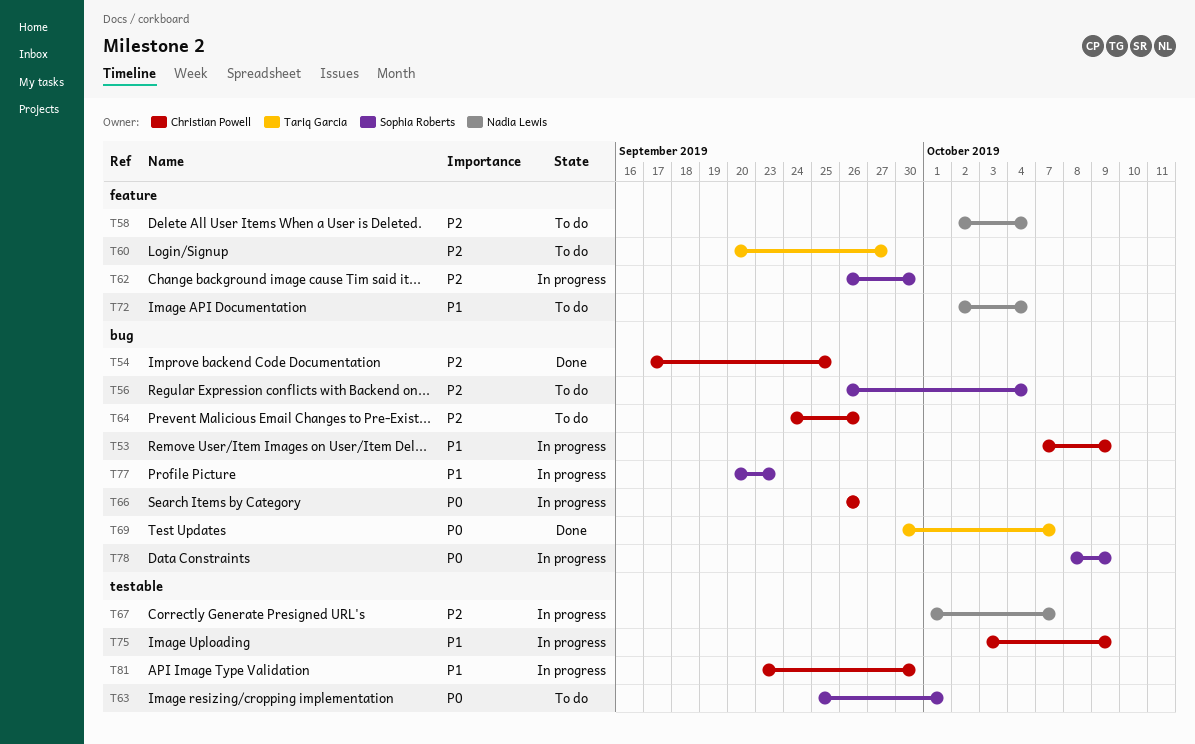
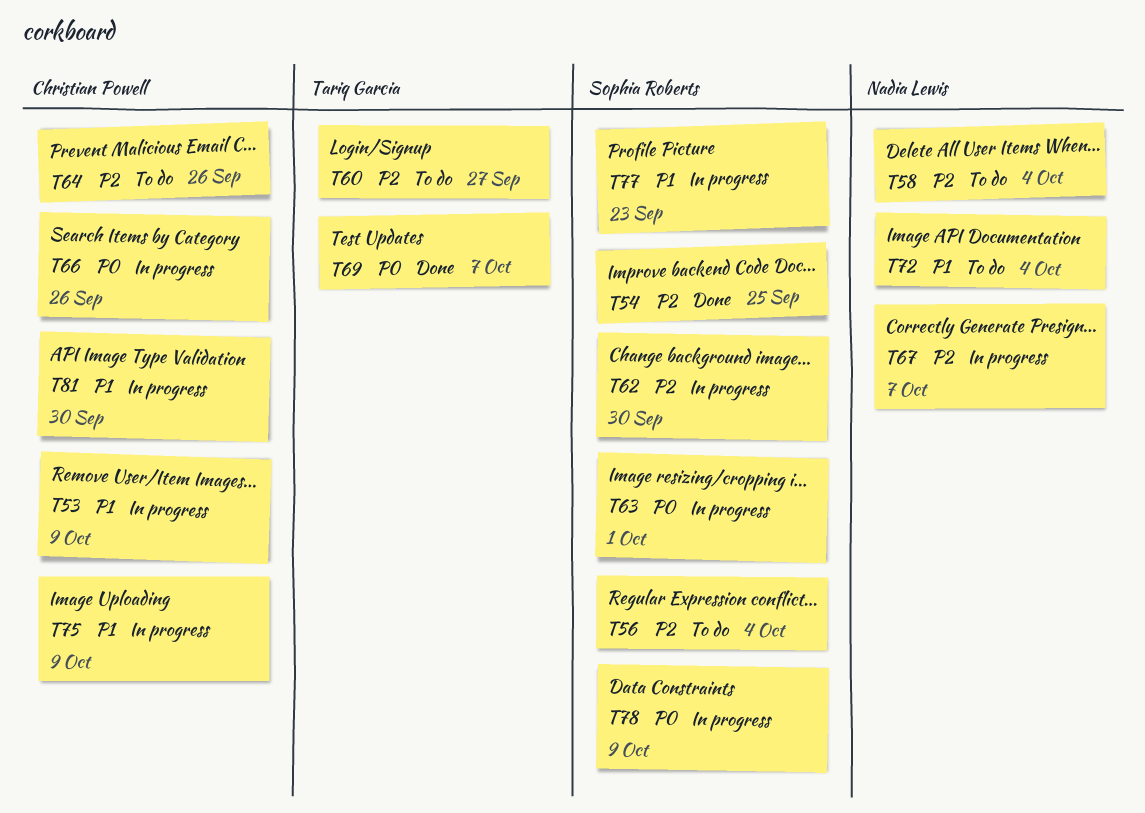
T54, owner: Christian Powell -> Sophia Roberts
T63, status: To do -> In progress

